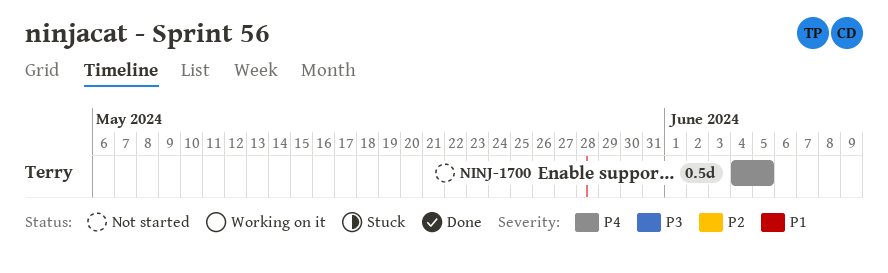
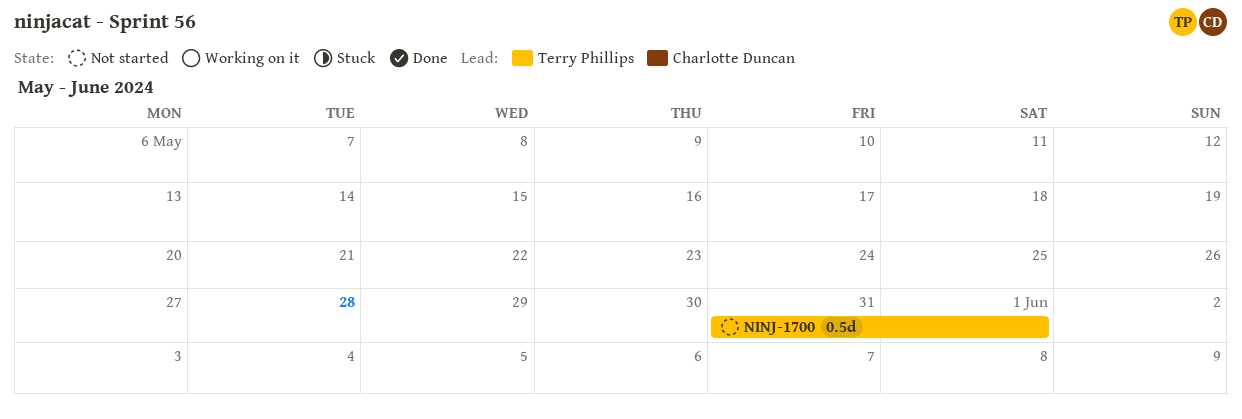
NINJ-1700, start: Jun 4 -> May 31
NINJ-1700, due: Jun 5 -> Jun 1

